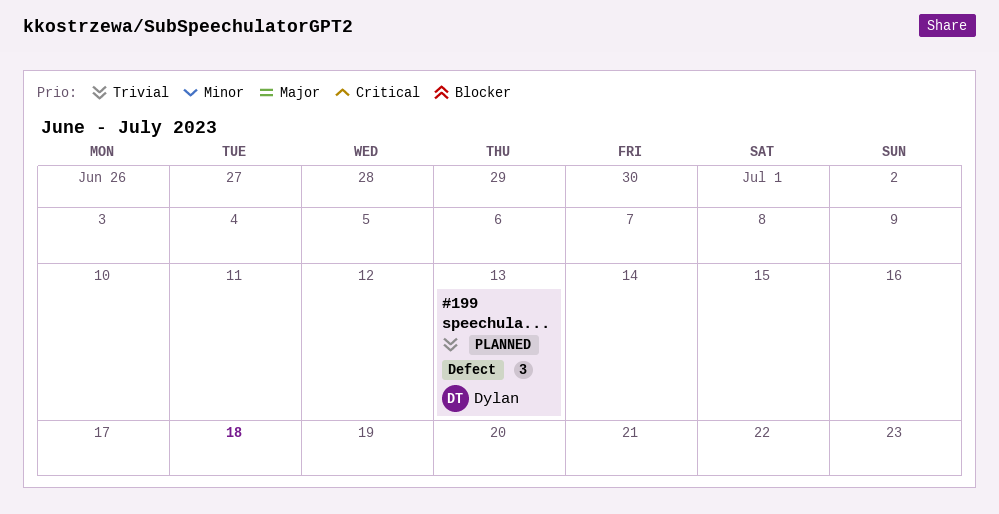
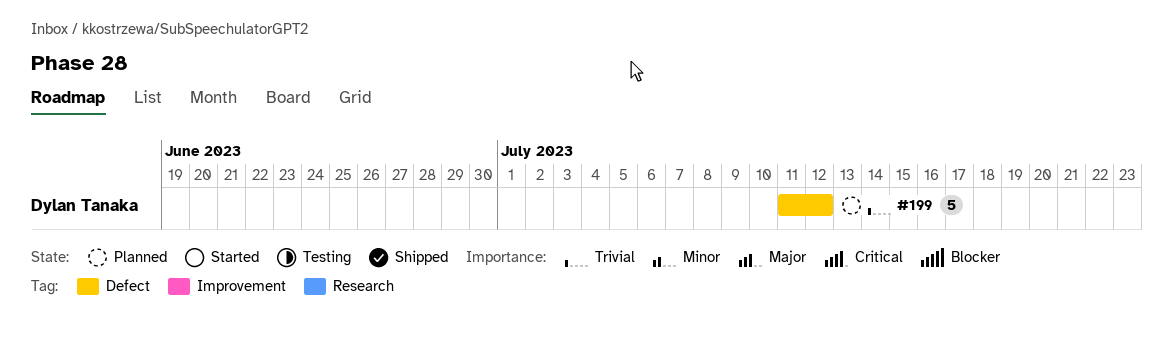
#199, estimate: 3 -> 5
#199, due: Jul 13 -> Jul 12

